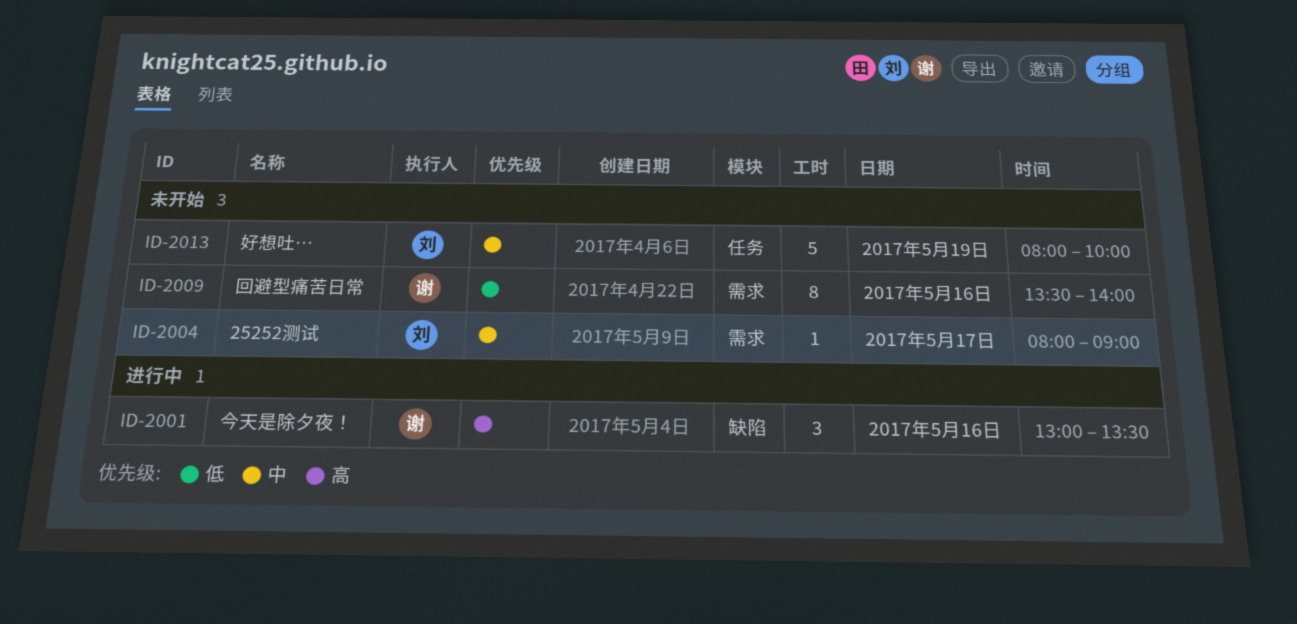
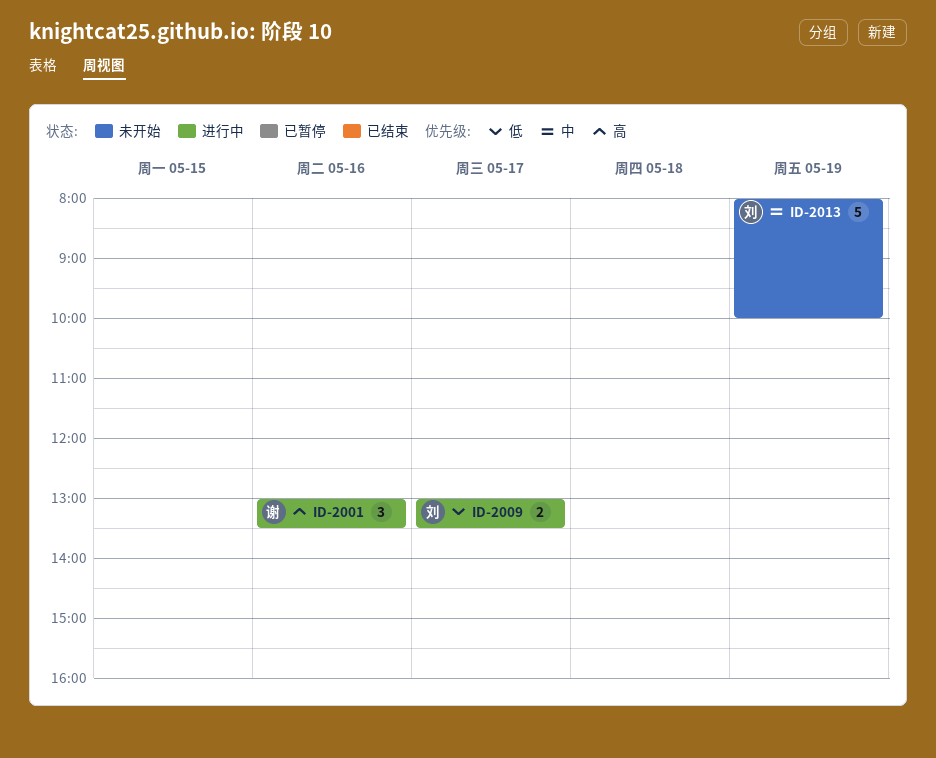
ID-2004: present -> none
ID-2009, status: 未开始 -> 进行中
ID-2009, owner: 谢 -> 刘
ID-2009, estimate: 8 -> 2
ID-2009, day: May 16 -> May 17
ID-2009, begins: 13:30 -> 13:00
ID-2009, ends: 14:00 -> 13:30

